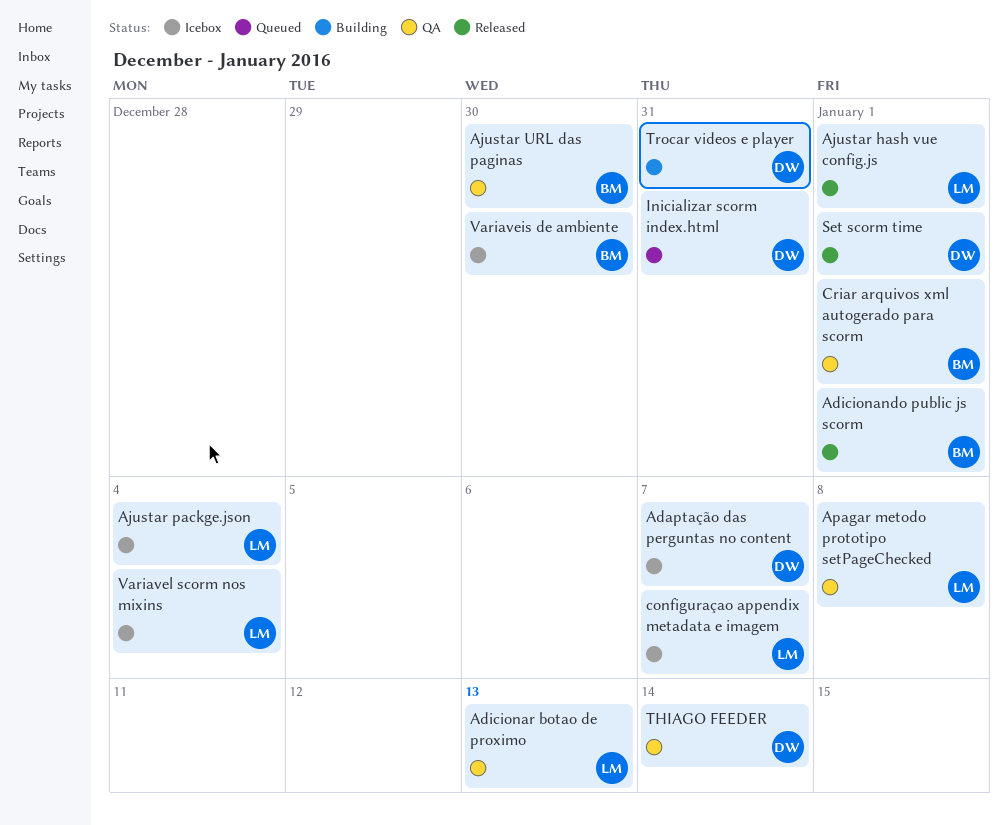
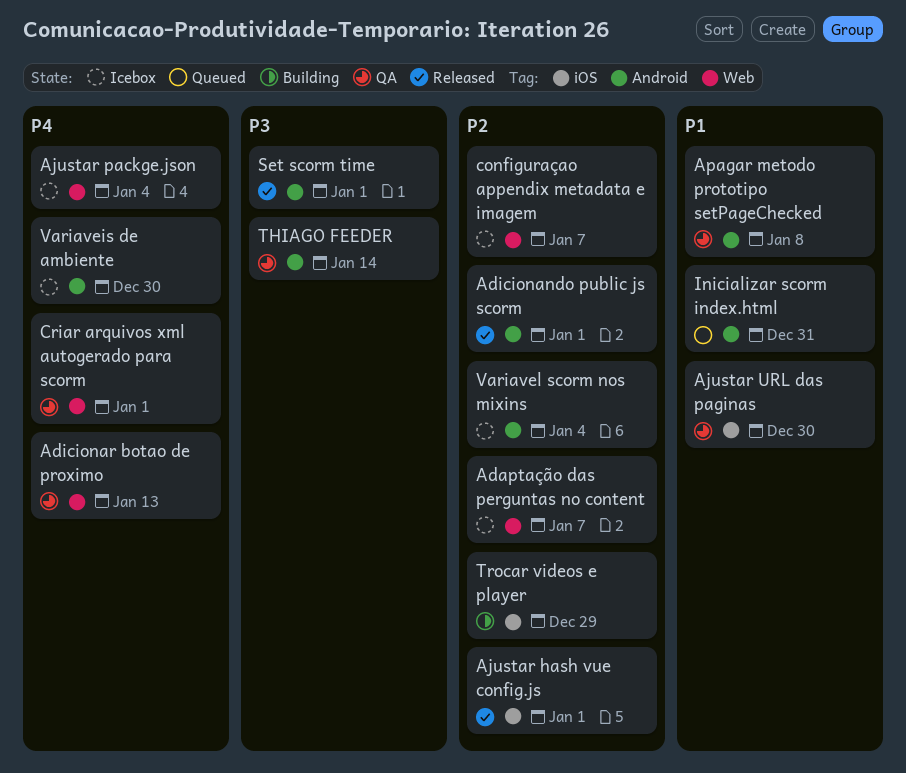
Trocar videos e player, due: Dec 31 -> Dec 29

